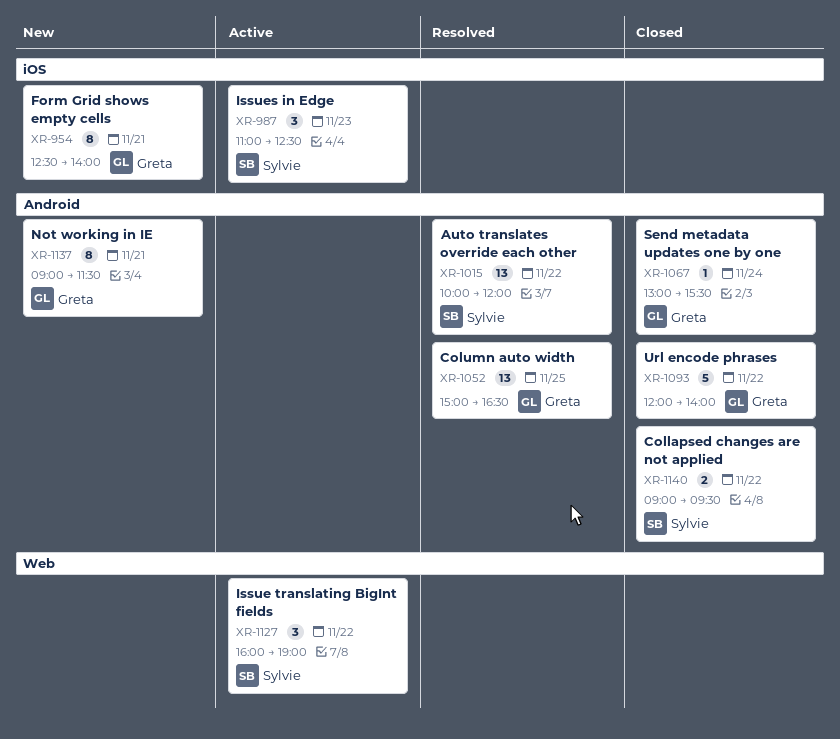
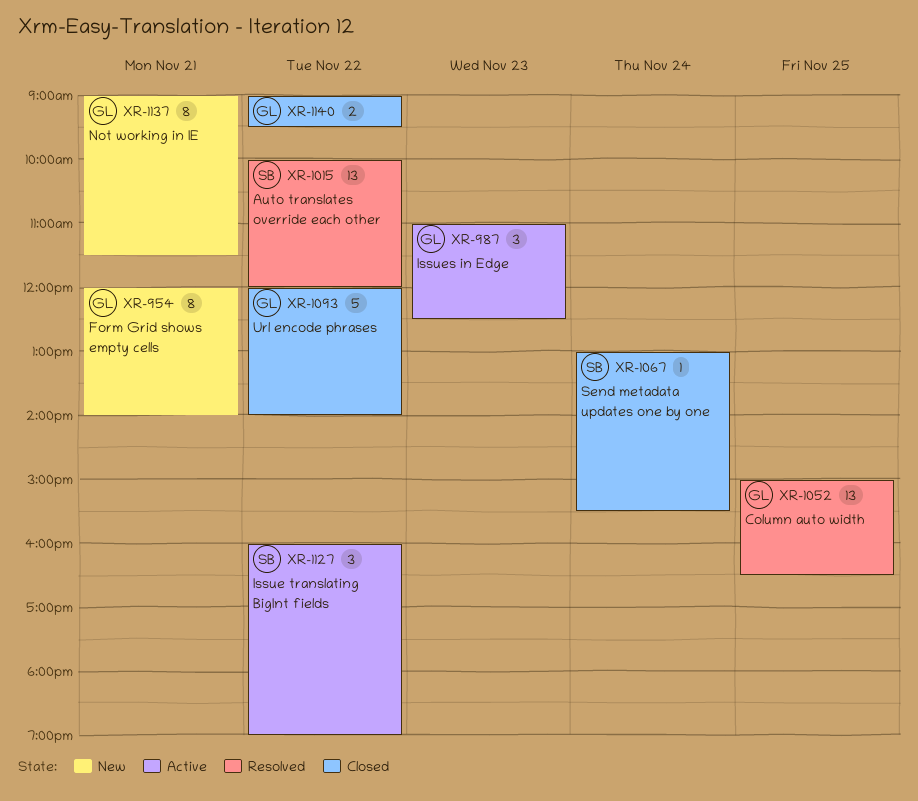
XR-954, begins: 12:30 -> 12:00
XR-987, owner: Sylvie -> Greta
XR-1067, owner: Greta -> Sylvie
XR-1140, owner: Sylvie -> Greta

